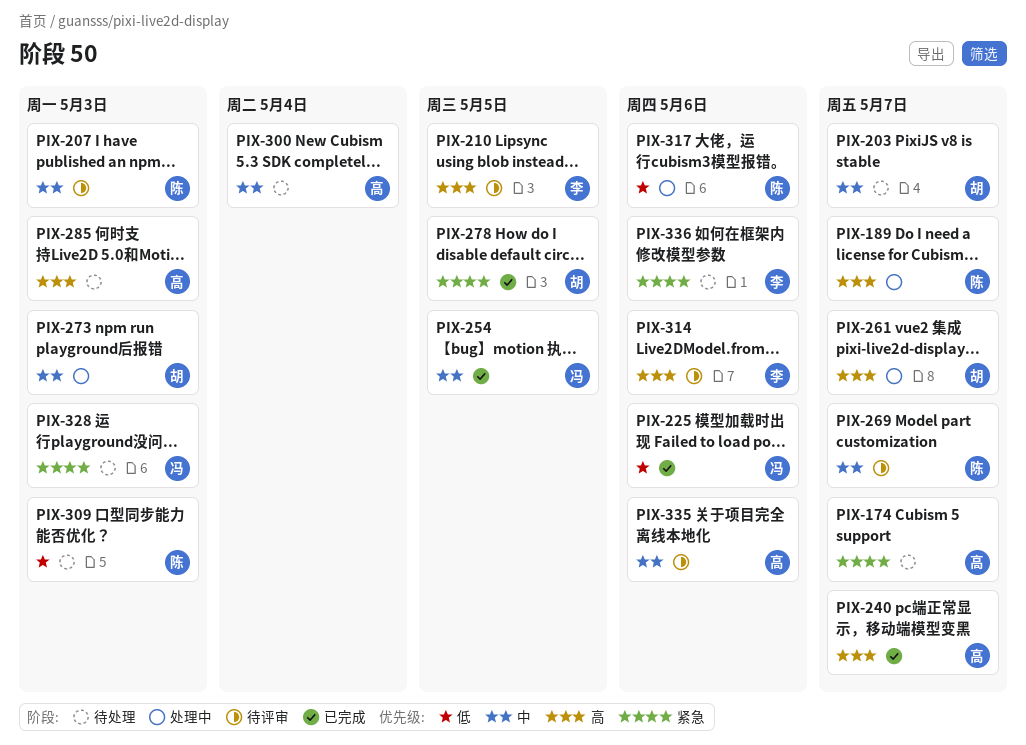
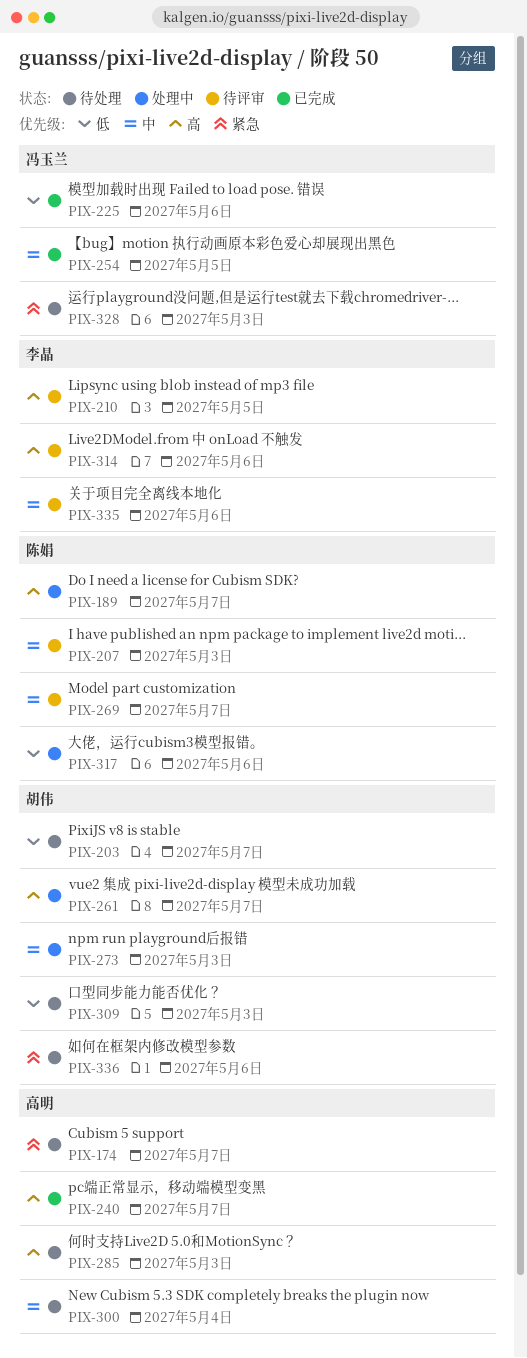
PIX-203, priority: 中 -> 低
PIX-278: present -> none
PIX-309, owner: 陈娟 -> 胡伟
PIX-335, owner: 高明 -> 李晶
PIX-336, owner: 李晶 -> 胡伟

